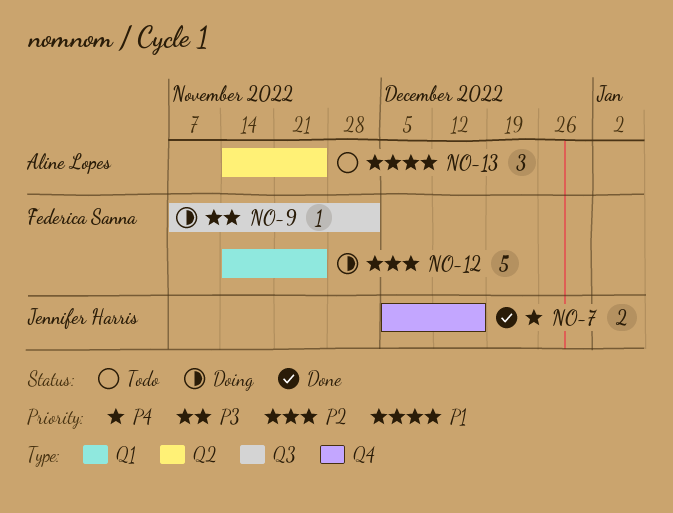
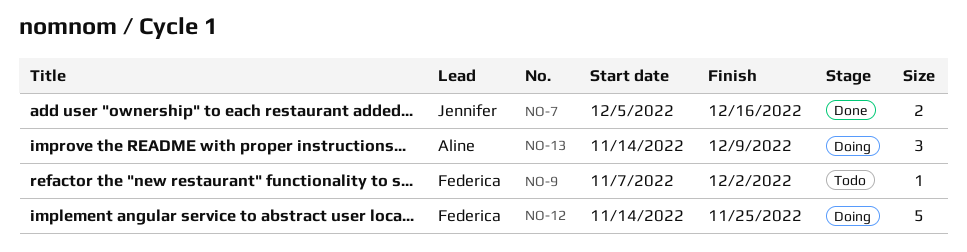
NO-9, status: Doing -> Todo
NO-13, status: Todo -> Doing
NO-13, due: Nov 25 -> Dec 9

